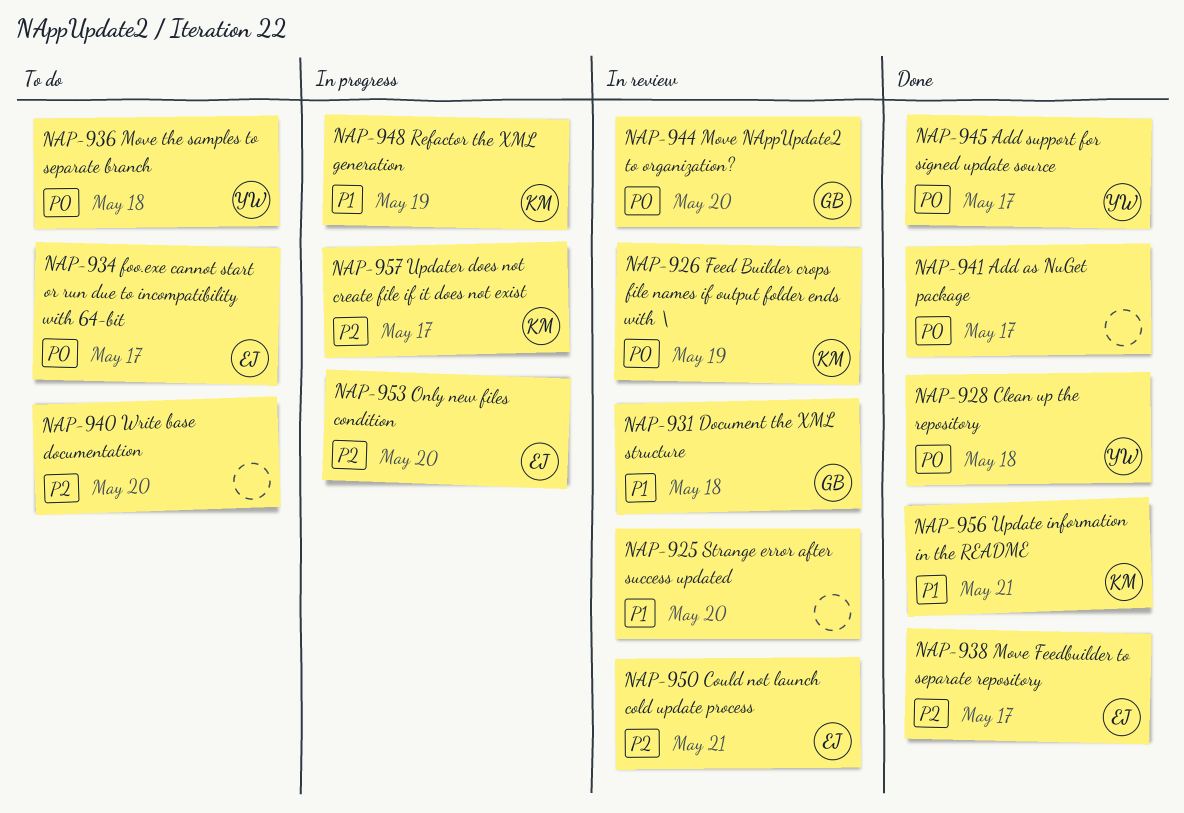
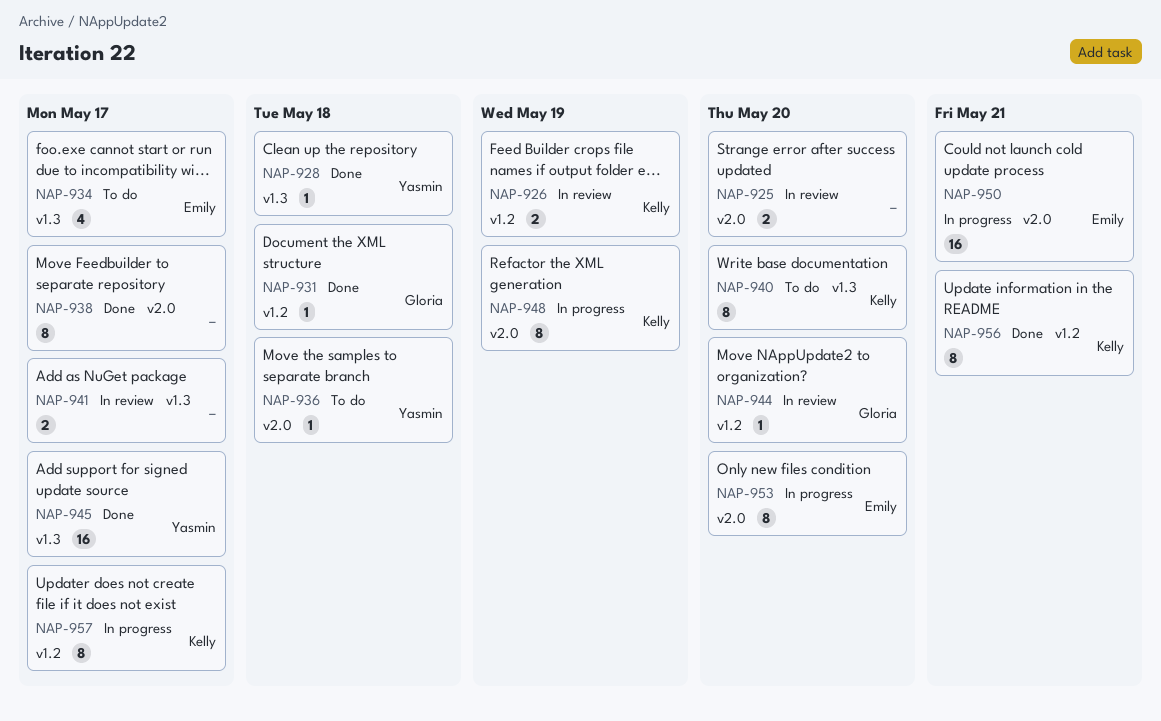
NAP-931, status: In review -> Done
NAP-938, owner: Emily -> none
NAP-940, owner: none -> Kelly
NAP-941, status: Done -> In review
NAP-950, status: In review -> In progress

